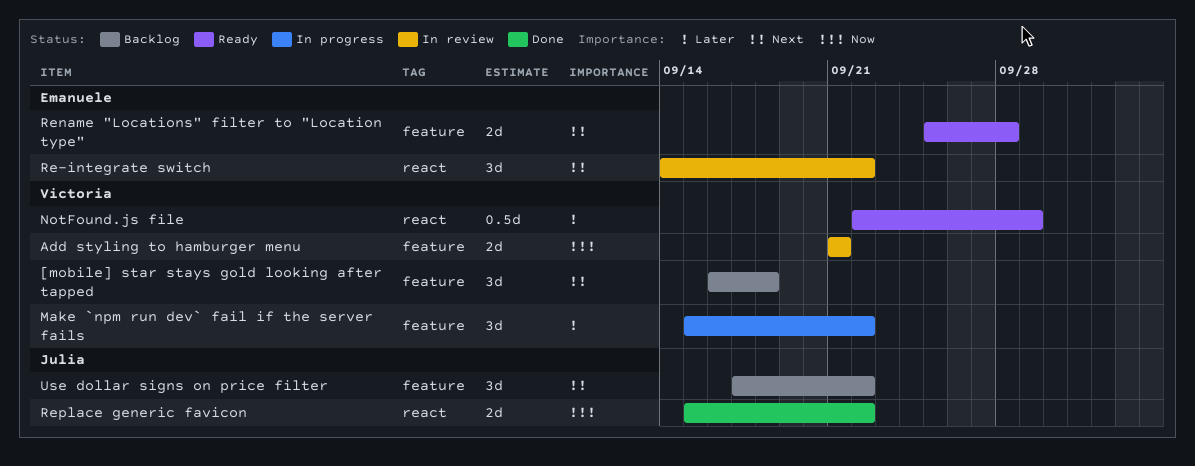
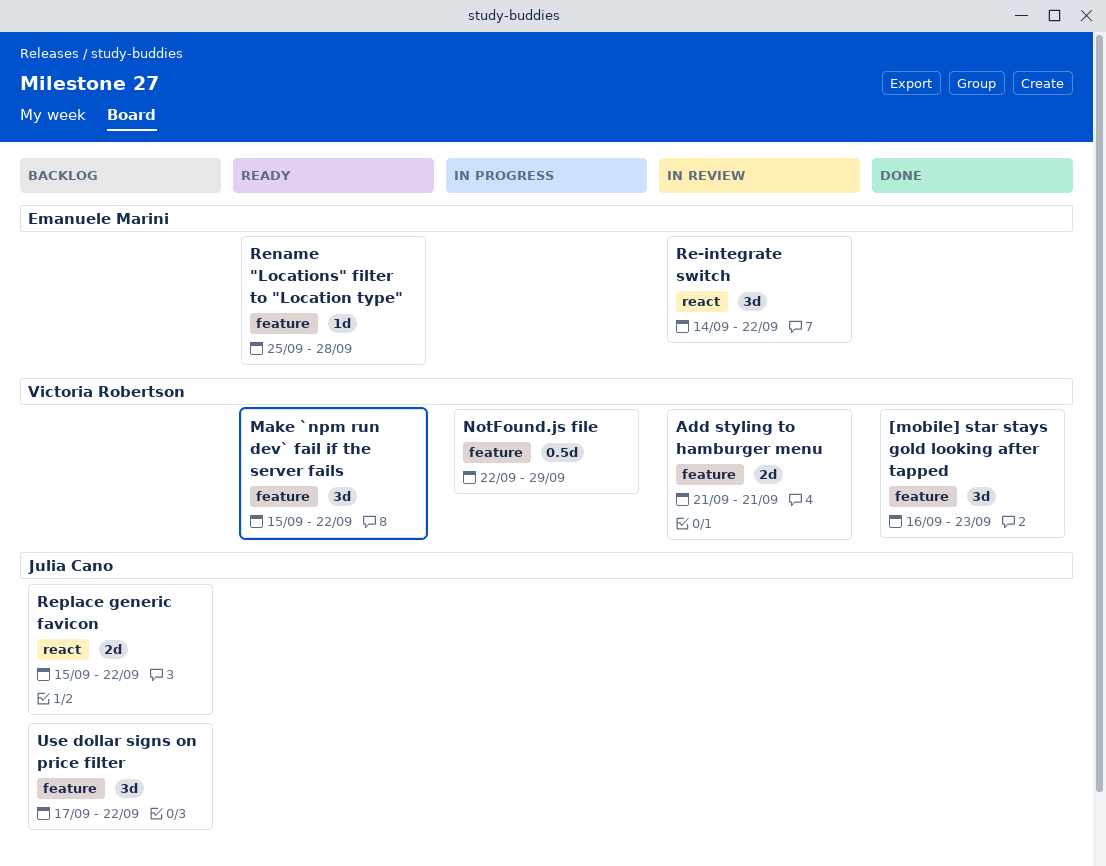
[mobile] star stays gold looking after tapped, status: Backlog -> Done
[mobile] star stays gold looking after tapped, due: Sep 18 -> Sep 23
Make `npm run dev` fail if the server fails, status: In progress -> Ready
NotFound.js file, status: Ready -> In progress
NotFound.js file, label: react -> feature
Rename "Locations" filter to "Location type", estimate: 2d -> 1d
Replace generic favicon, status: Done -> Backlog

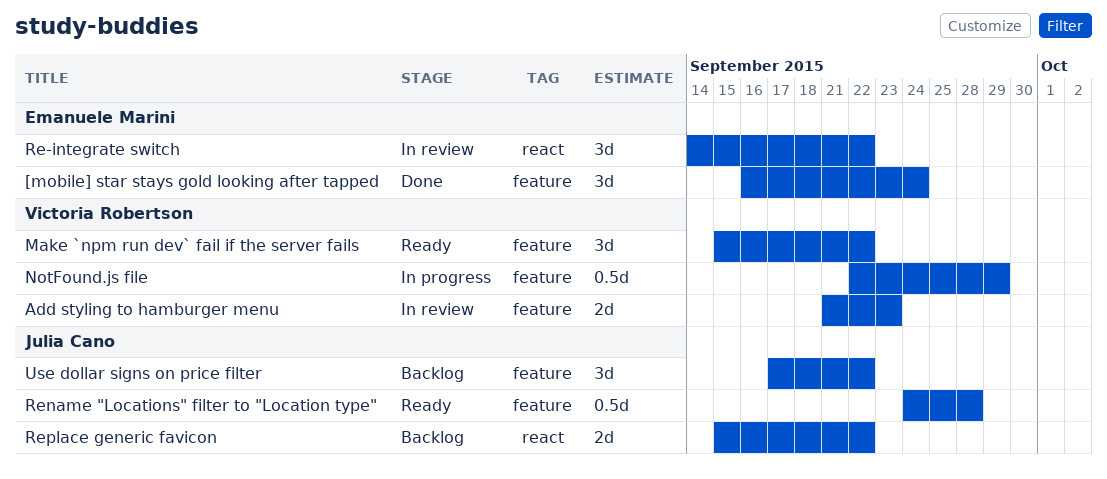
[mobile] star stays gold looking after tapped, owner: Victoria Robertson -> Emanuele Marini
[mobile] star stays gold looking after tapped, due: Sep 23 -> Sep 24
Add styling to hamburger menu, due: Sep 21 -> Sep 23
Rename "Locations" filter to "Location type", owner: Emanuele Marini -> Julia Cano
Rename "Locations" filter to "Location type", estimate: 1d -> 0.5d
Rename "Locations" filter to "Location type", start: Sep 25 -> Sep 24

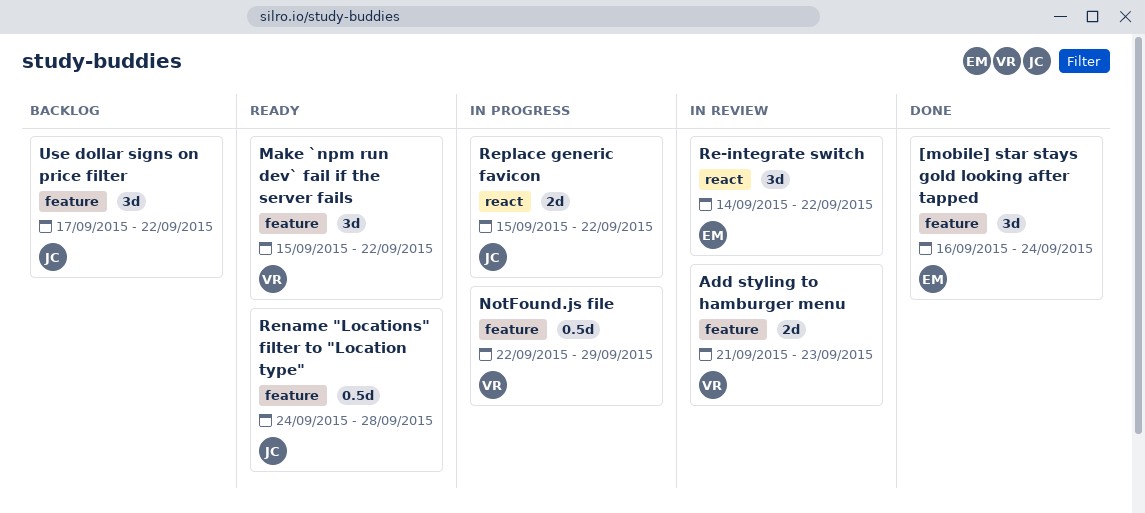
Replace generic favicon, status: Backlog -> In progress

